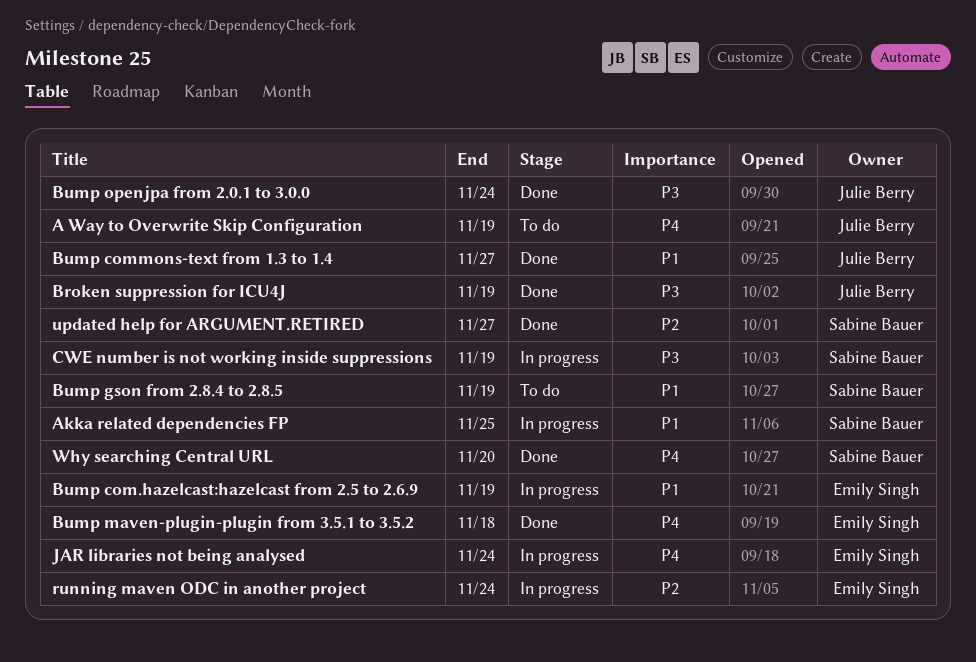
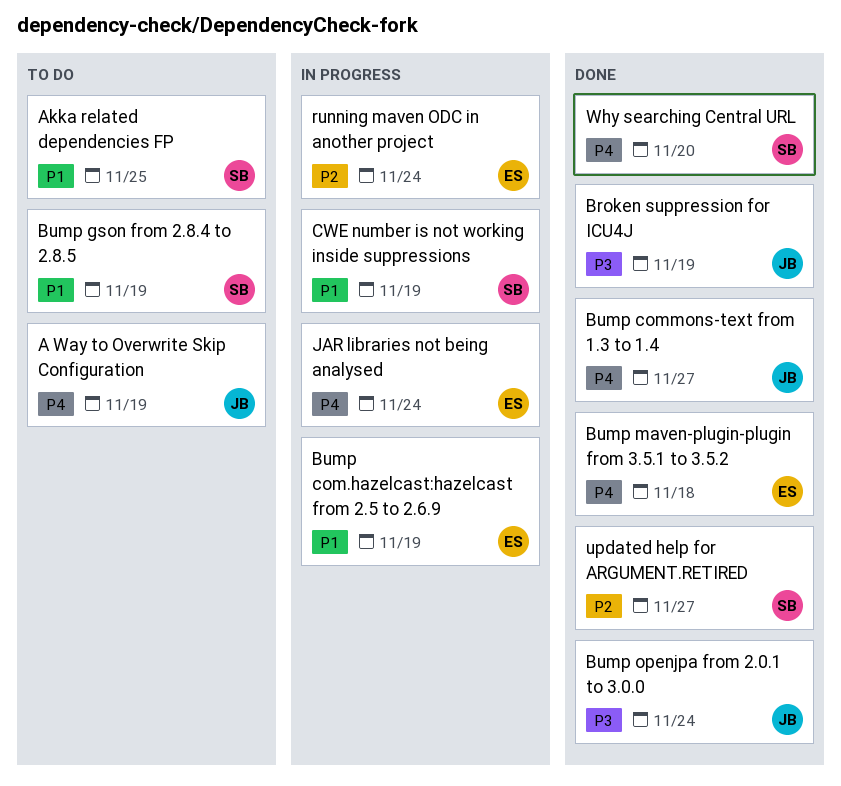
Akka related dependencies FP, status: In progress -> To do
Bump commons-text from 1.3 to 1.4, priority: P1 -> P4
CWE number is not working inside suppressions, priority: P3 -> P1

